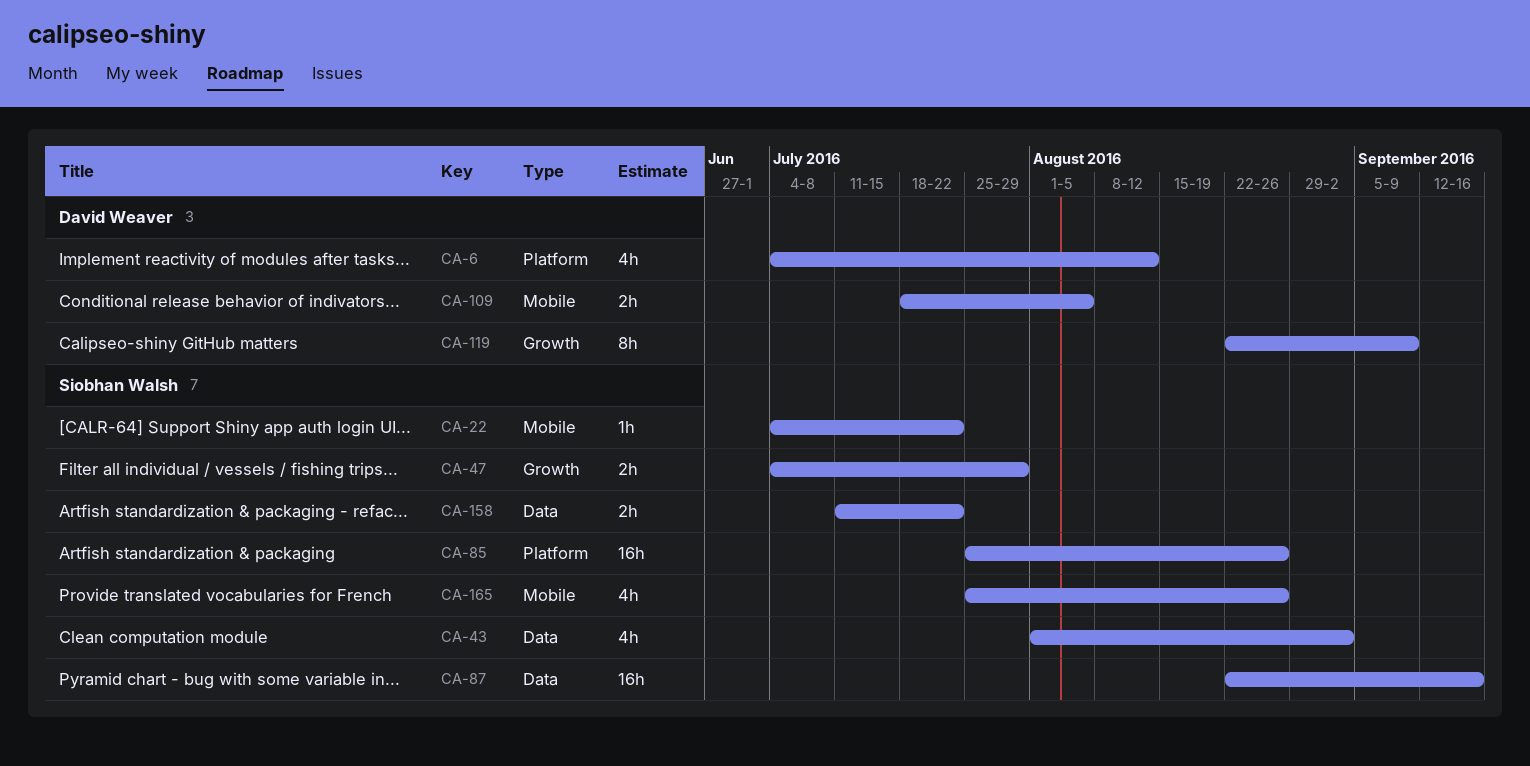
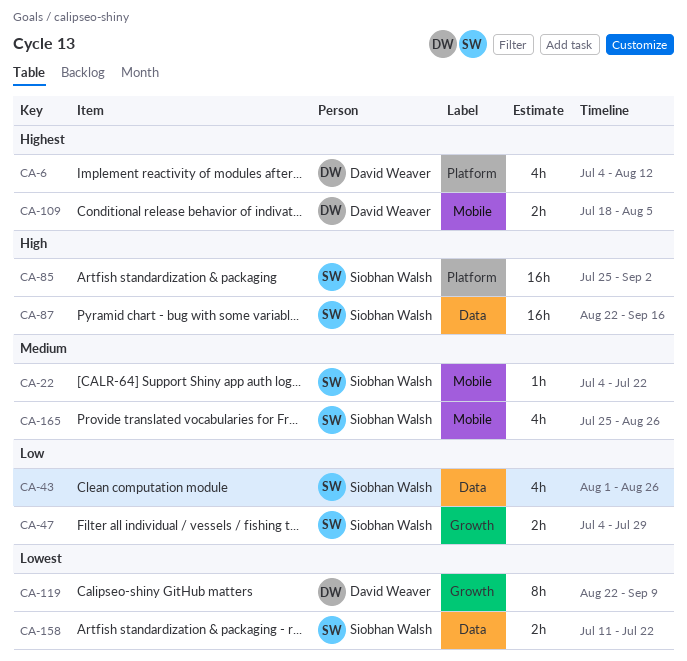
CA-43, due: Sep 2 -> Aug 26
CA-85, due: Aug 26 -> Sep 2

